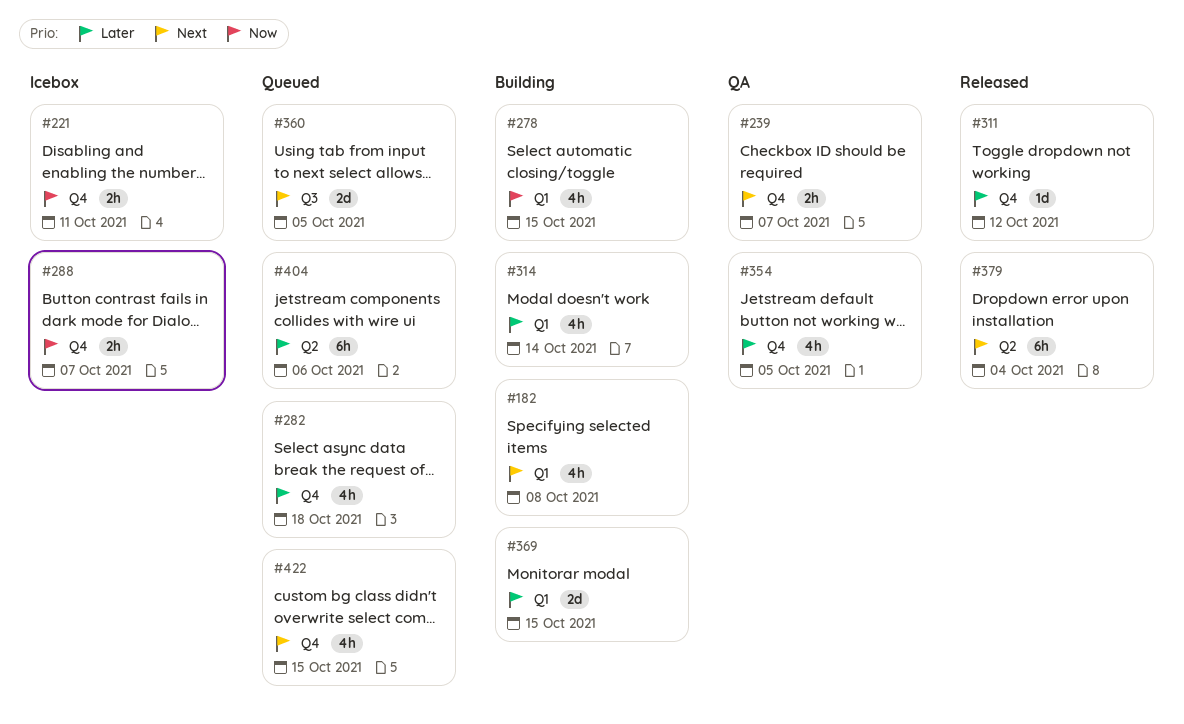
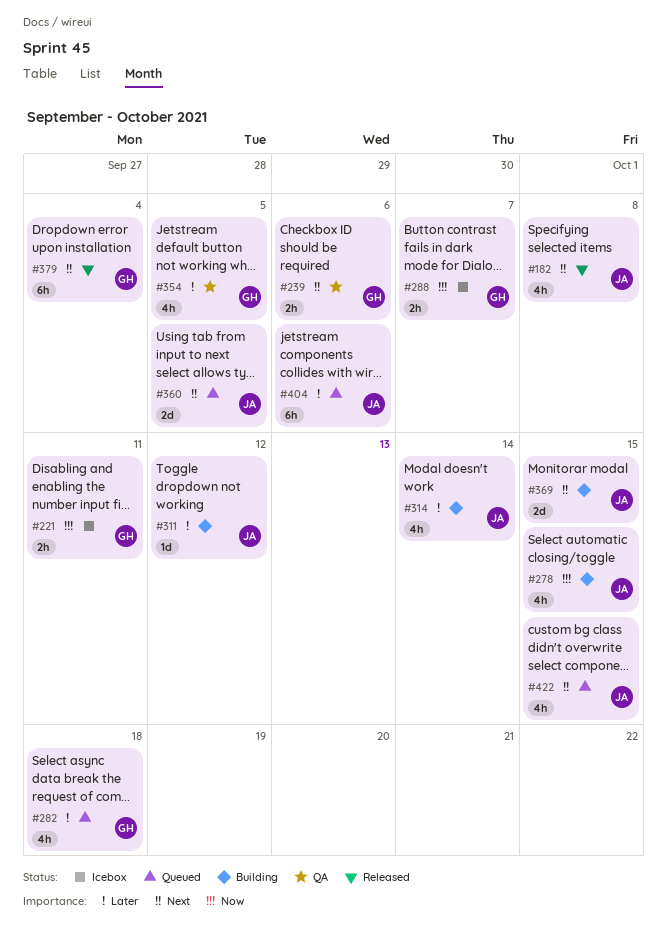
#182, status: Building -> Released
#239, due: Oct 7 -> Oct 6
#311, status: Released -> Building
#369, priority: Later -> Next

